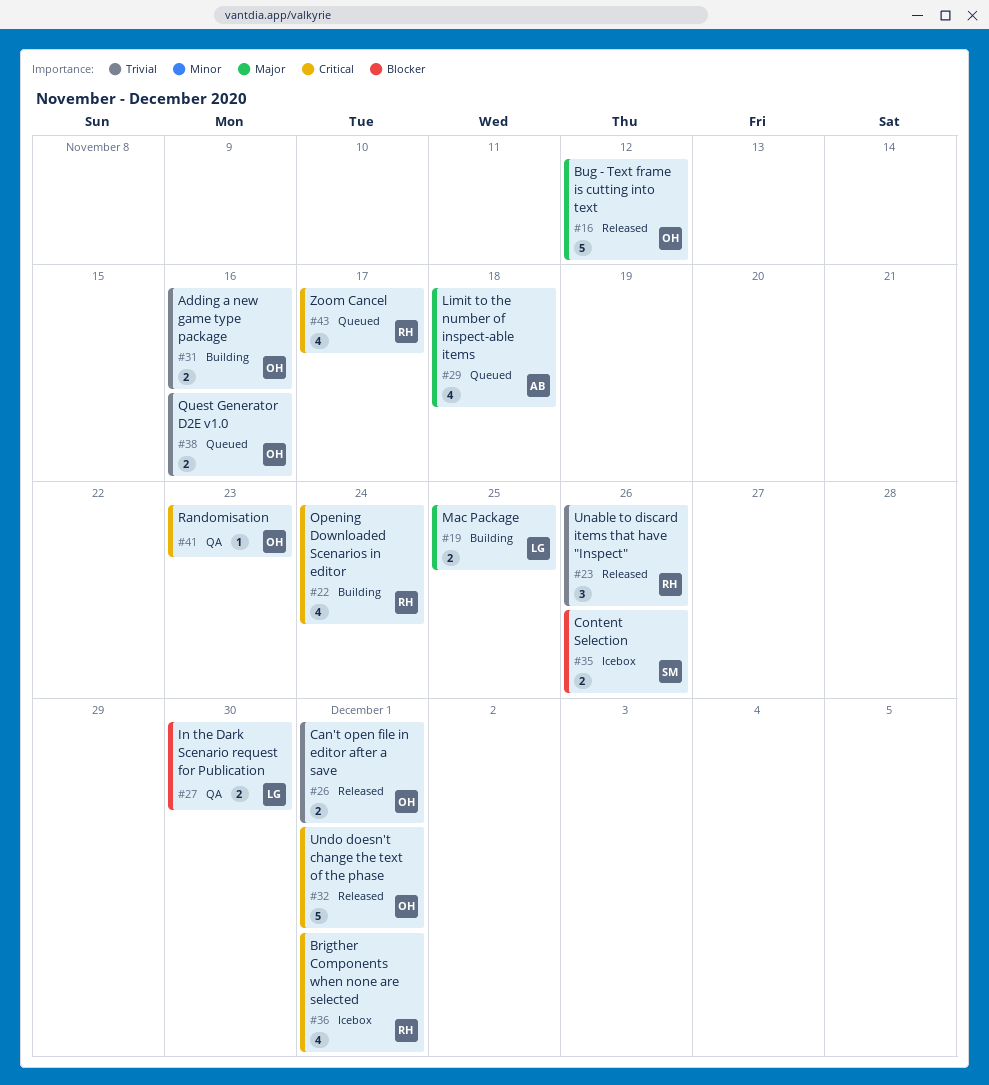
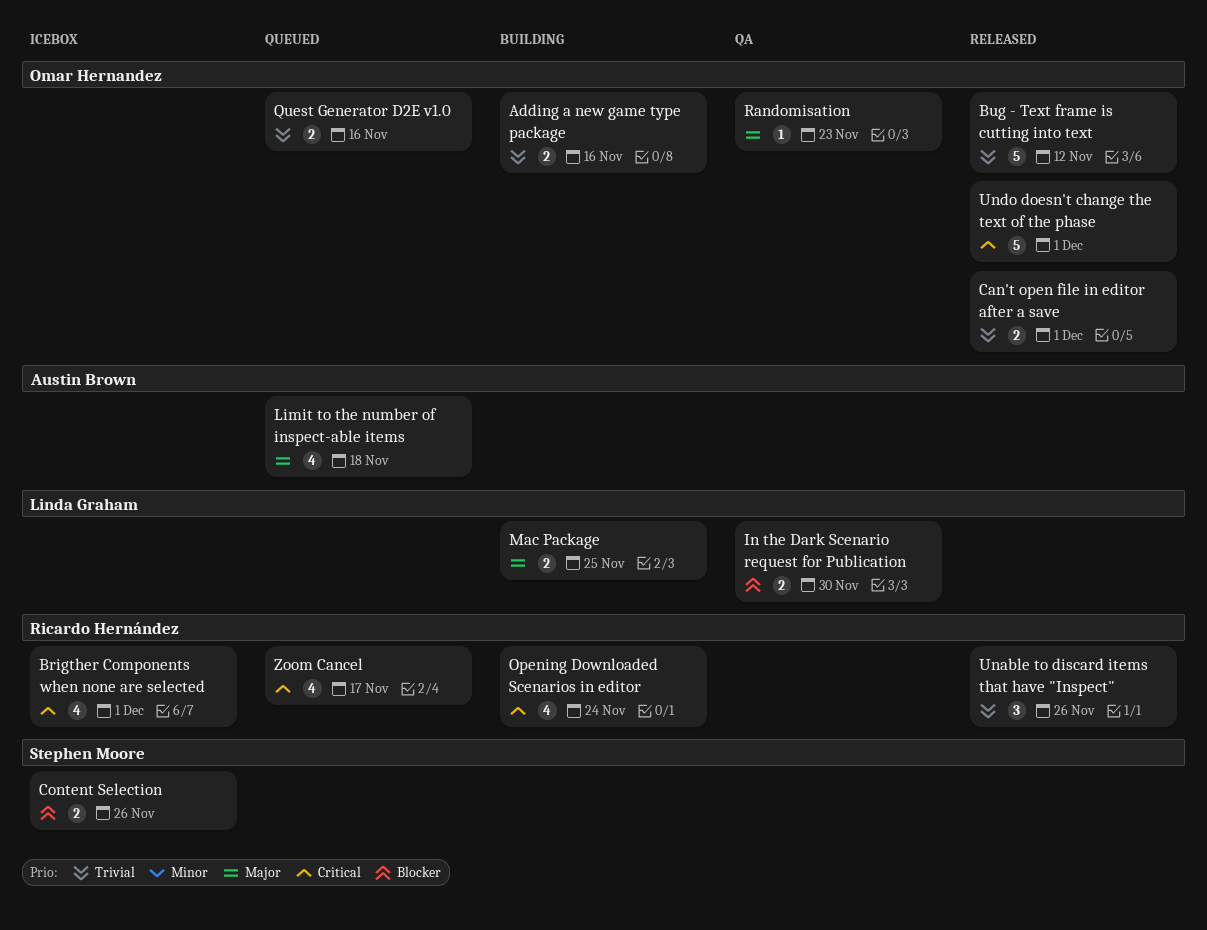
Bug - Text frame is cutting into text, priority: Major -> Trivial
Randomisation, priority: Critical -> Major

